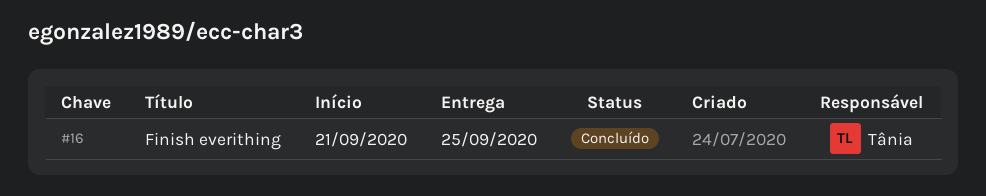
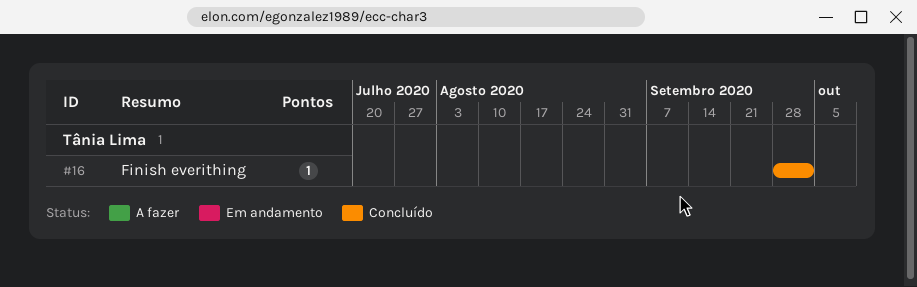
#16, start: Sep 21 -> Sep 28
#16, due: Sep 25 -> Oct 2

